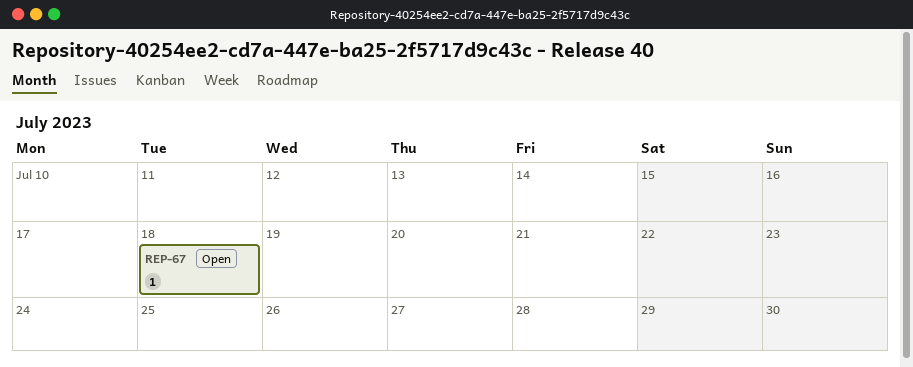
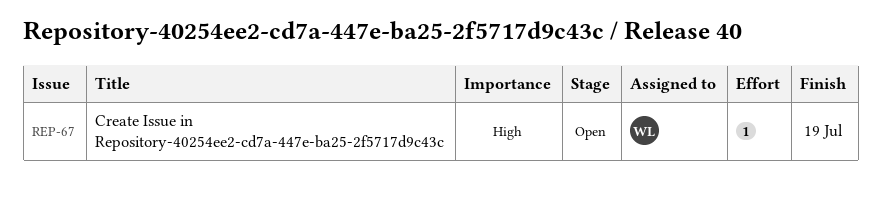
REP-67, due: Jul 18 -> Jul 19

